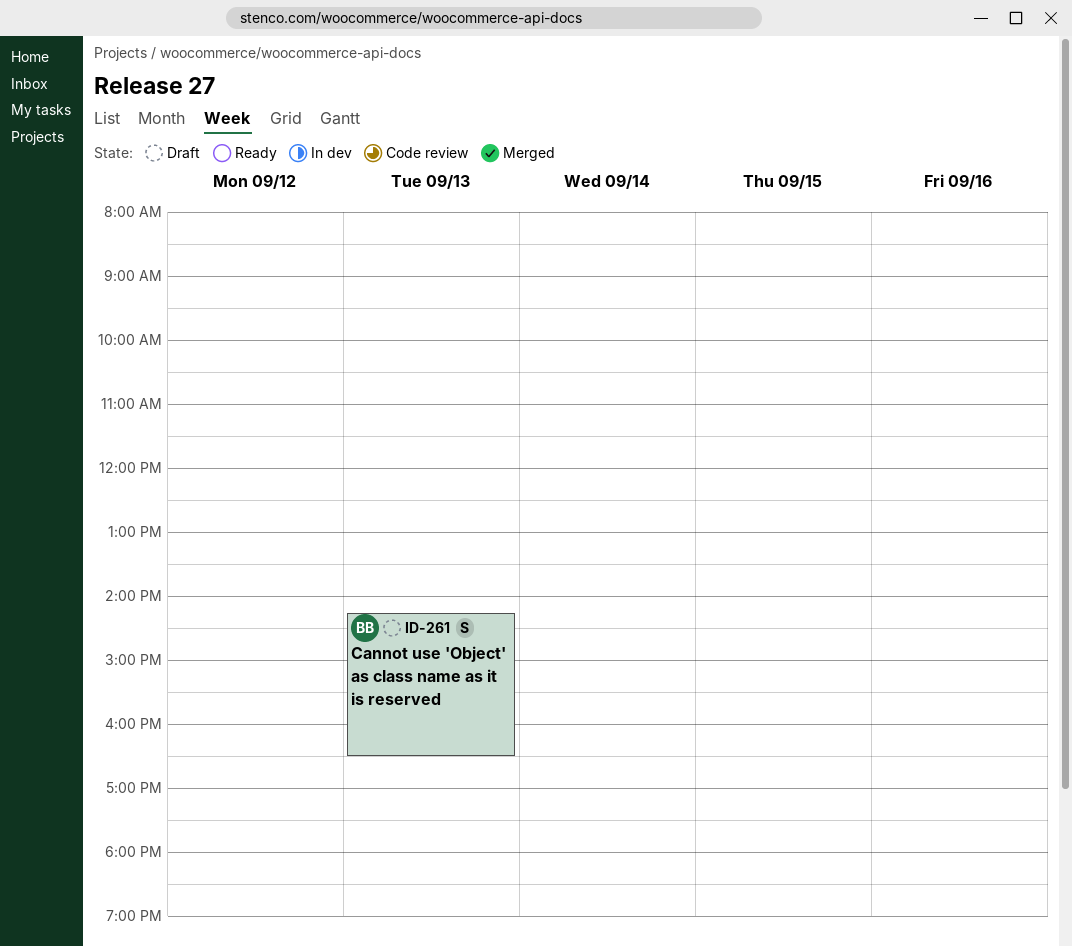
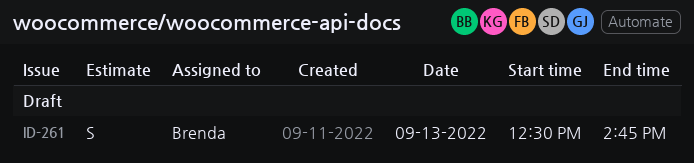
ID-261, begins: 14:15 -> 12:30
ID-261, ends: 16:30 -> 14:45

